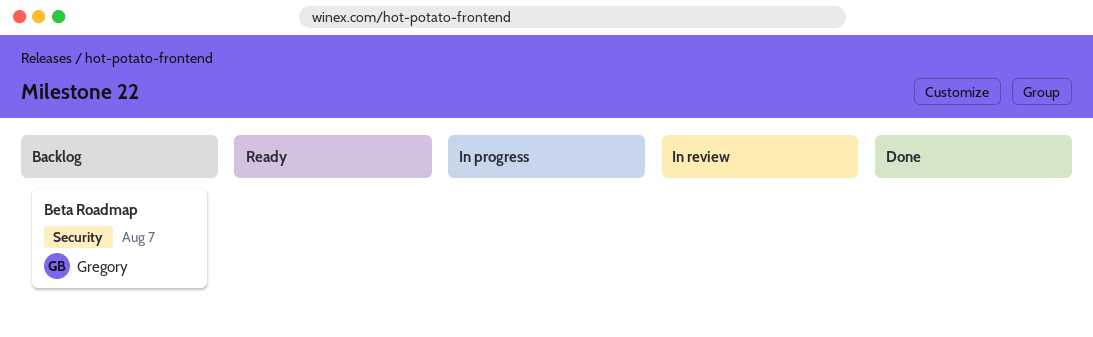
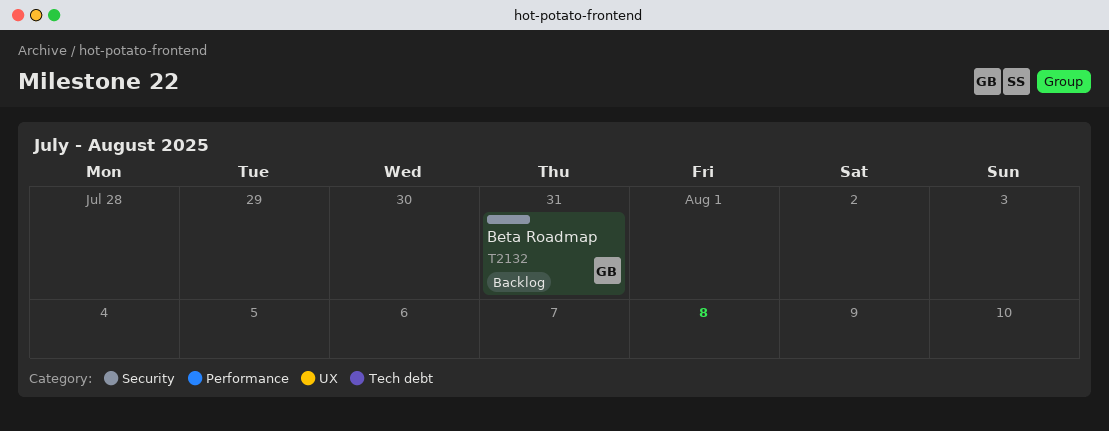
Beta Roadmap, due: Aug 7 -> Jul 31

